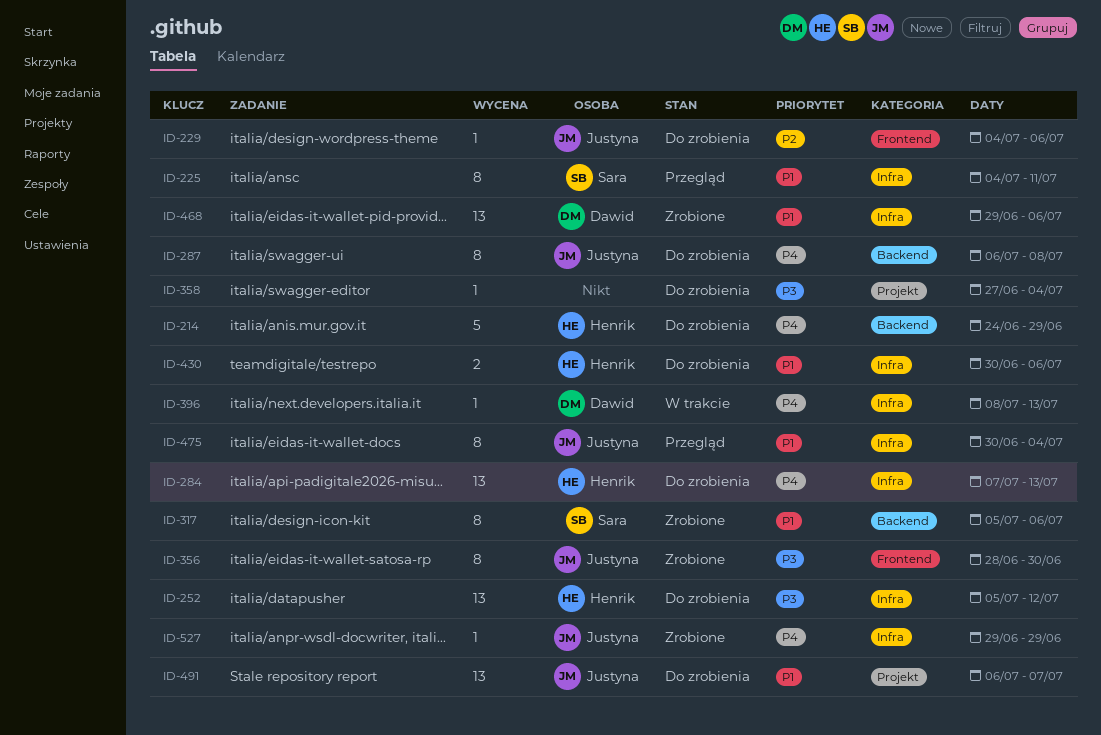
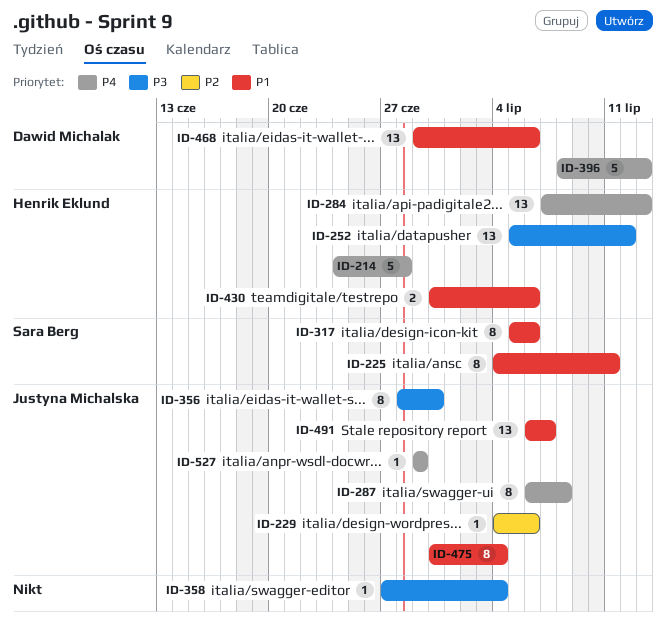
ID-214, due: Jun 29 -> Jun 28
ID-396, estimate: 1 -> 5

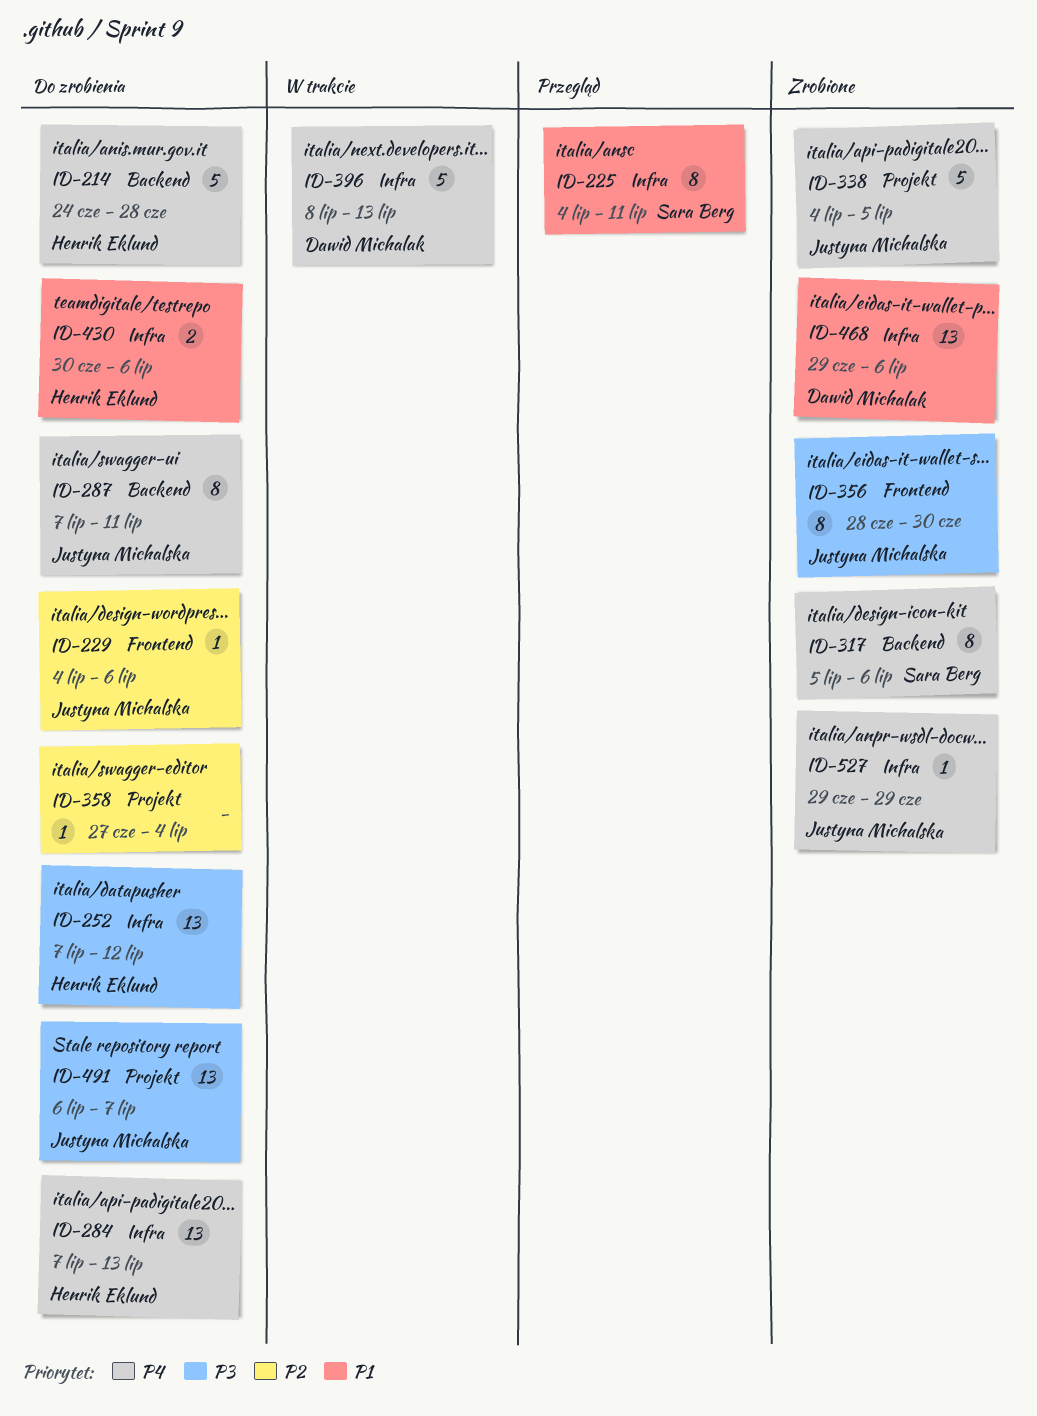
ID-252, start: Jul 5 -> Jul 7
ID-287, start: Jul 6 -> Jul 7
ID-287, due: Jul 8 -> Jul 11
ID-317, priority: P1 -> P4
ID-338: none -> present
ID-358, priority: P3 -> P2
ID-475: present -> none
ID-491, priority: P1 -> P3

